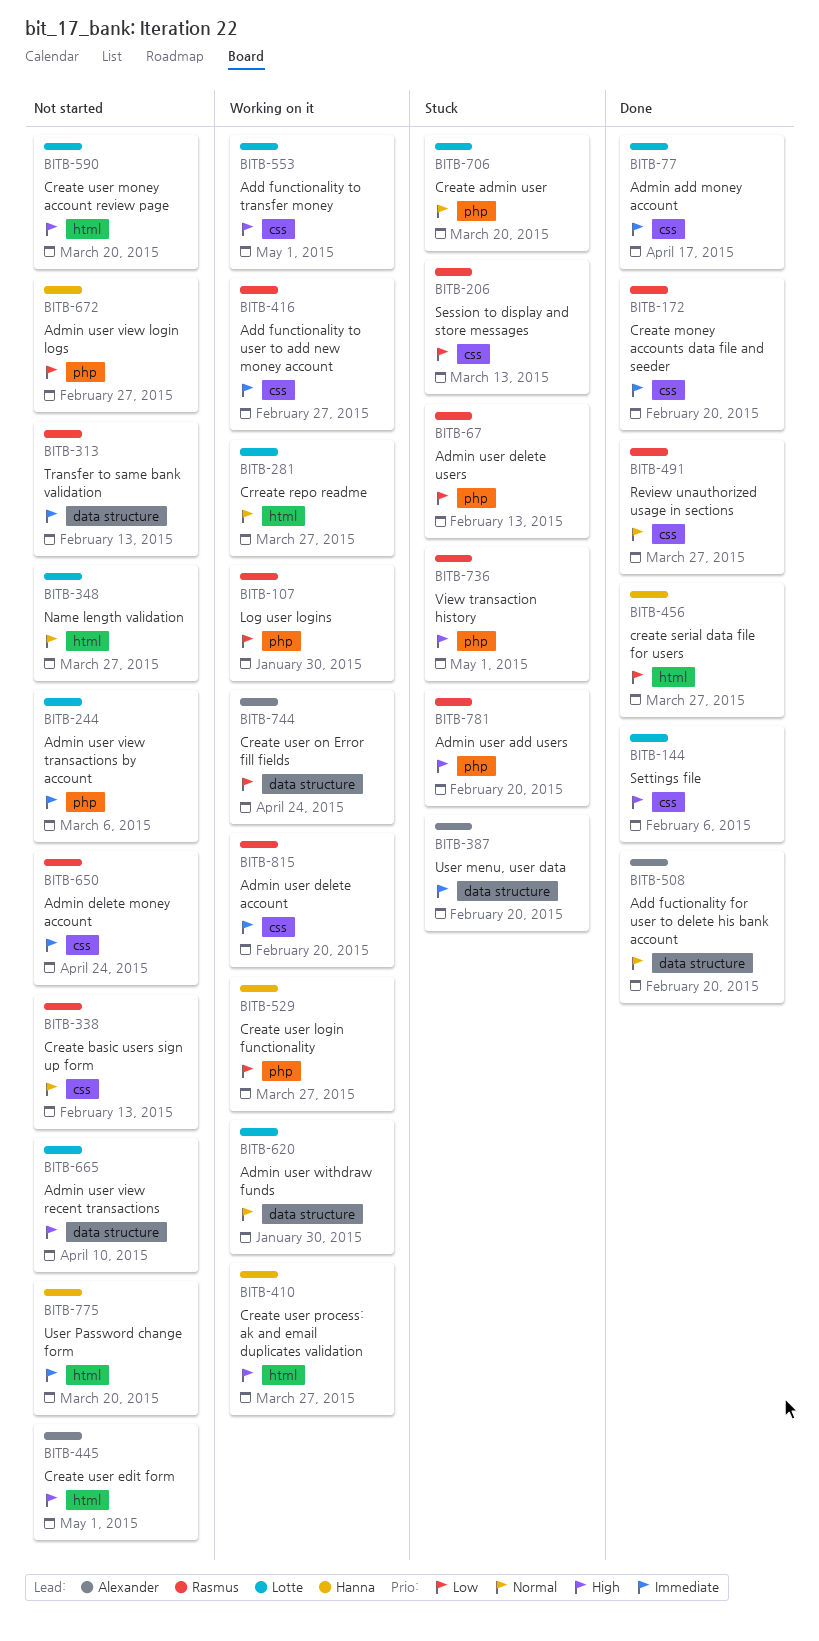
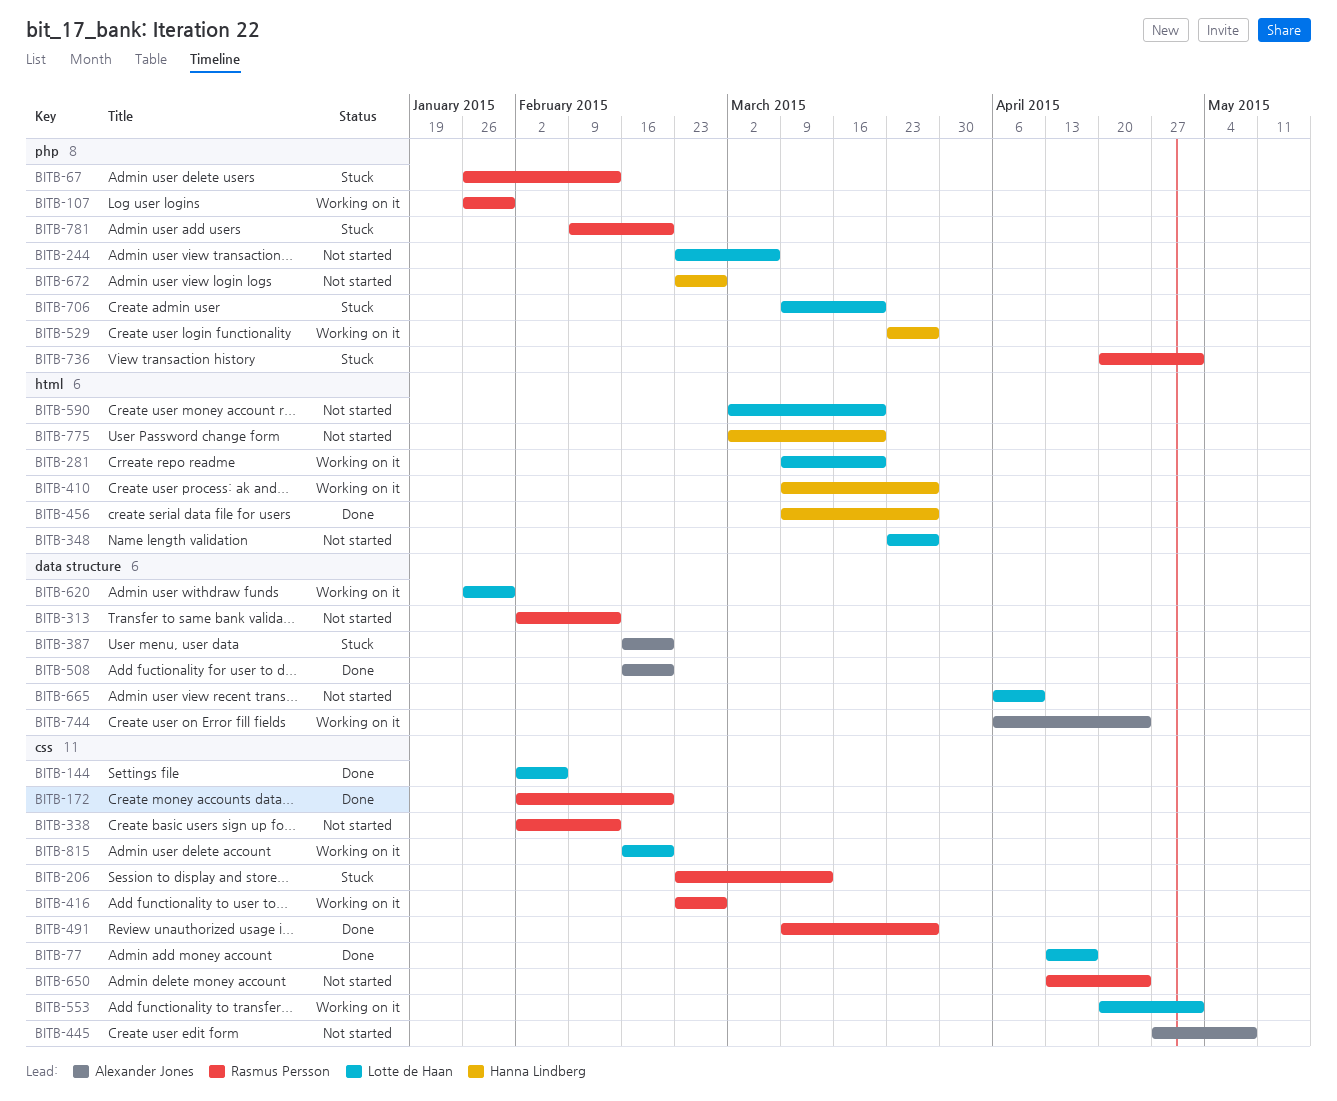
BITB-281, due: Mar 27 -> Mar 20
BITB-445, label: html -> css
BITB-445, due: May 1 -> May 8
BITB-815, owner: Rasmus Persson -> Lotte de Haan

